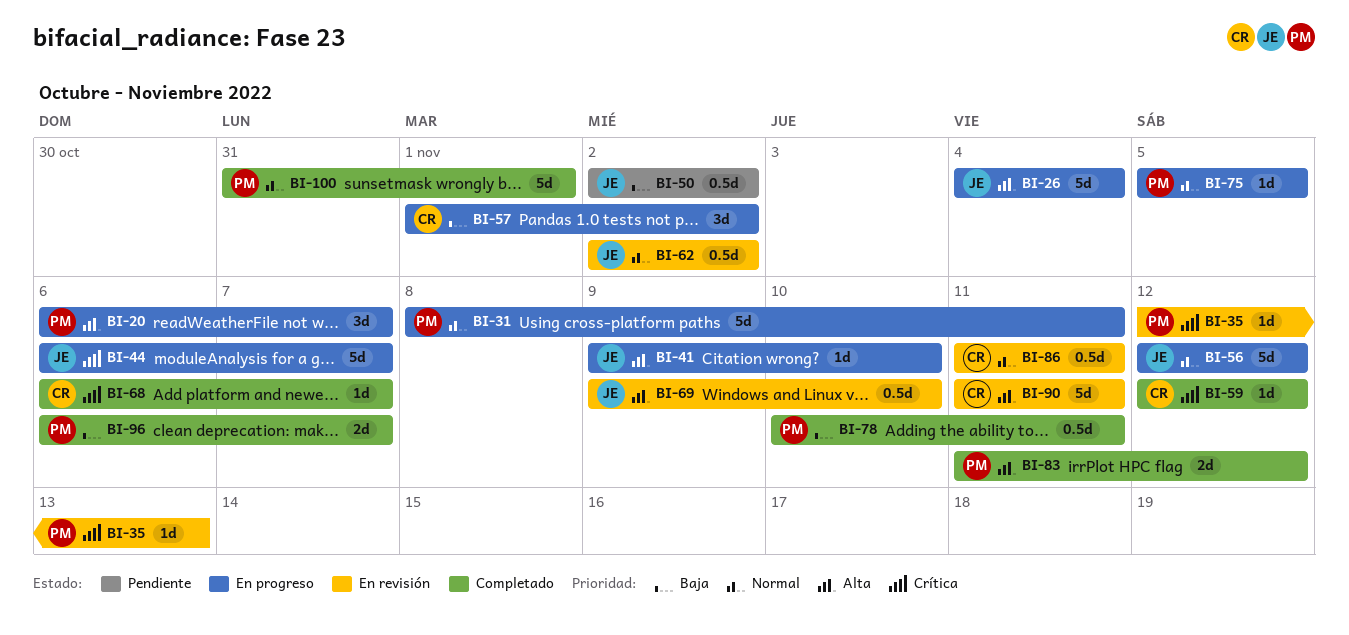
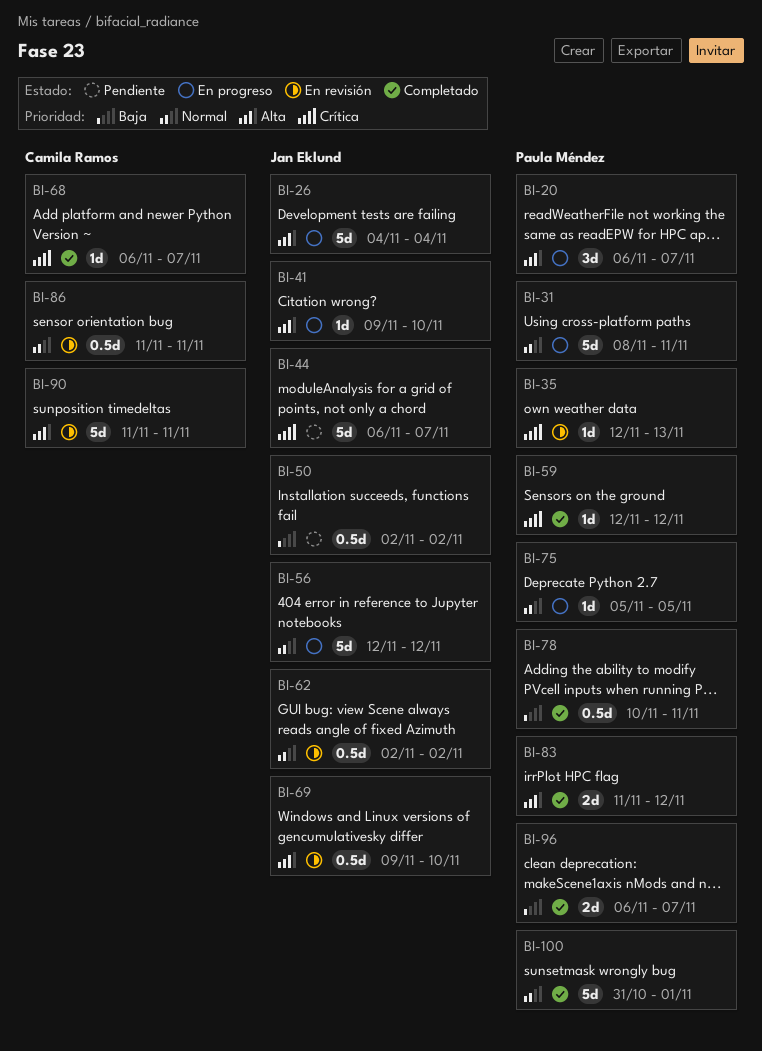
BI-44, status: En progreso -> Pendiente
BI-57: present -> none
BI-59, owner: Camila Ramos -> Paula Méndez

